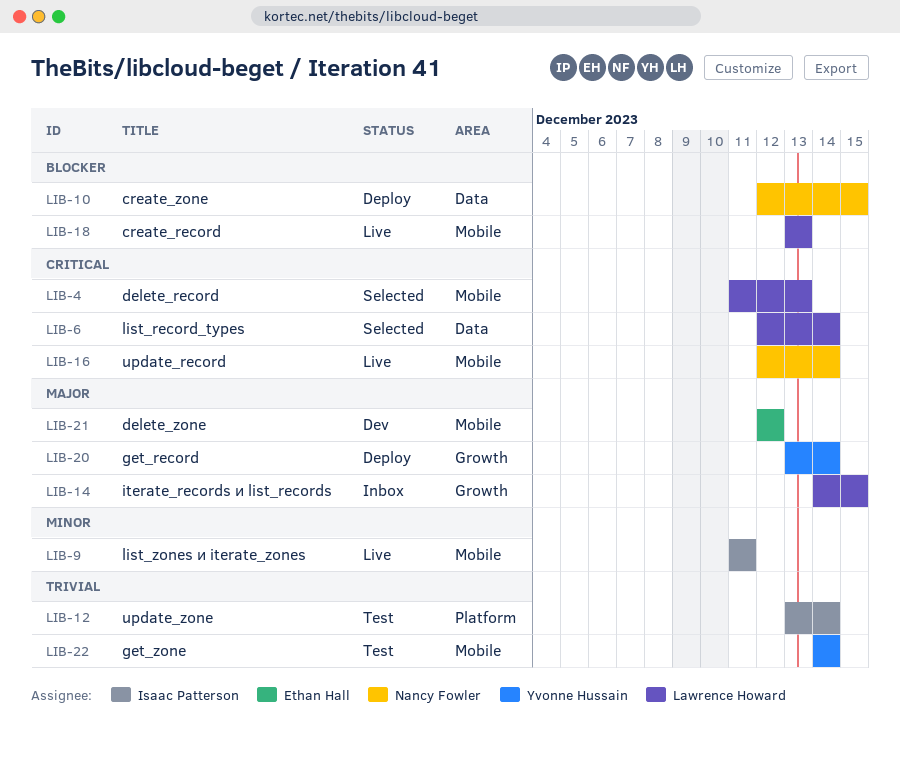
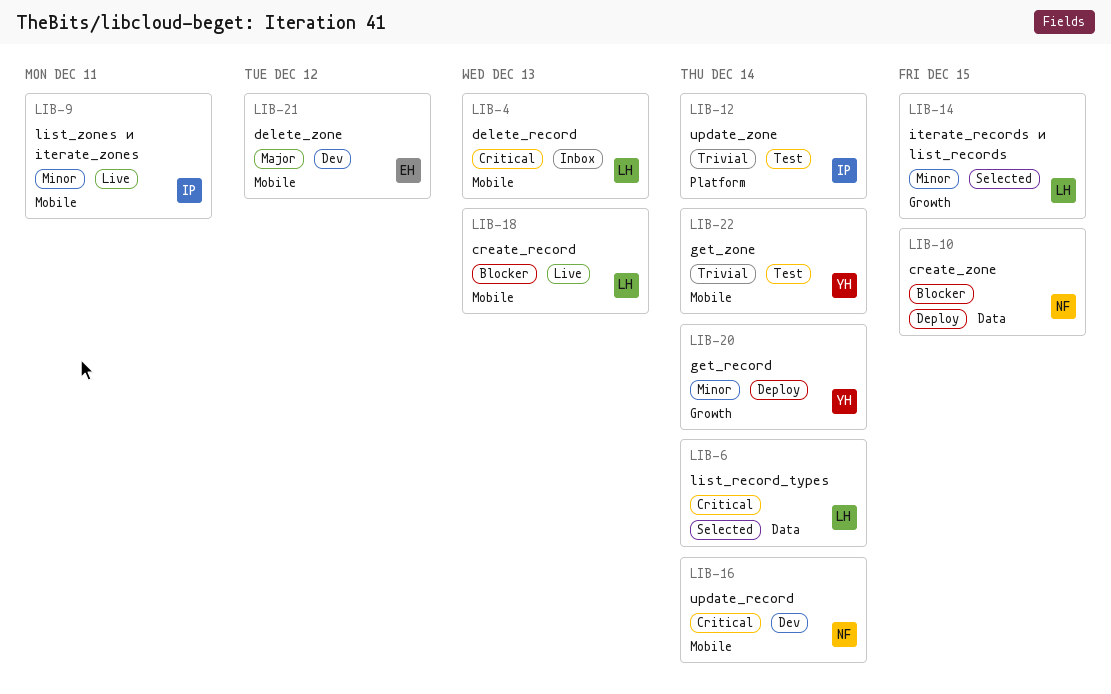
LIB-4, status: Selected -> Inbox
LIB-14, status: Inbox -> Selected
LIB-14, priority: Major -> Minor
LIB-16, status: Live -> Dev
LIB-20, priority: Major -> Minor

